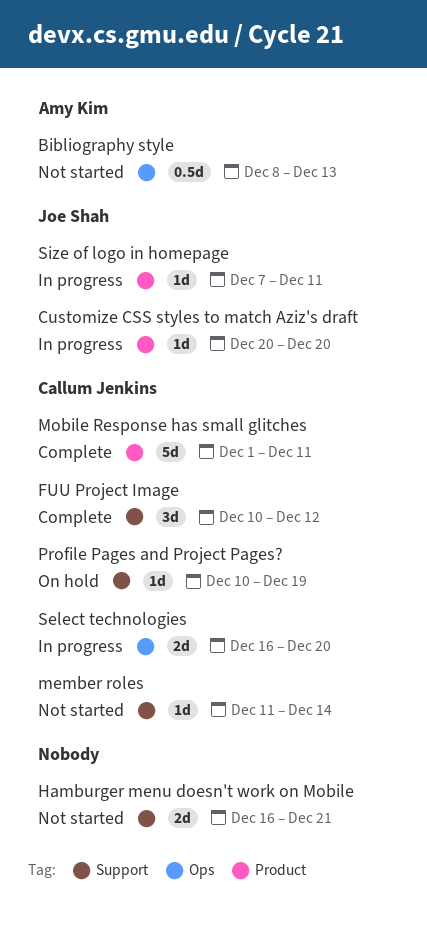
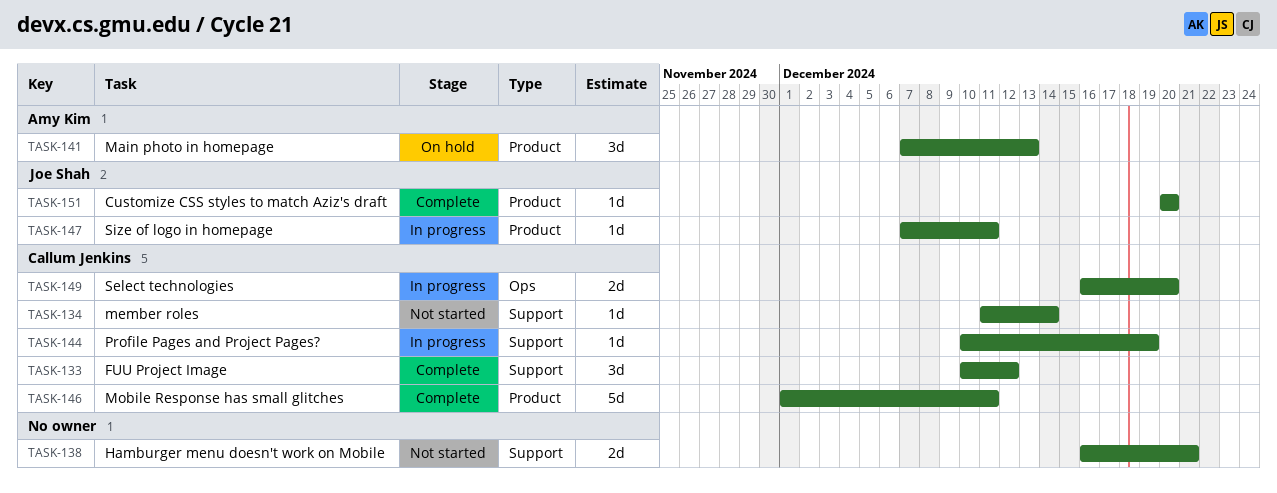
Bibliography style: present -> none
Customize CSS styles to match Aziz's draft, status: In progress -> Complete
Main photo in homepage: none -> present
Profile Pages and Project Pages?, status: On hold -> In progress

